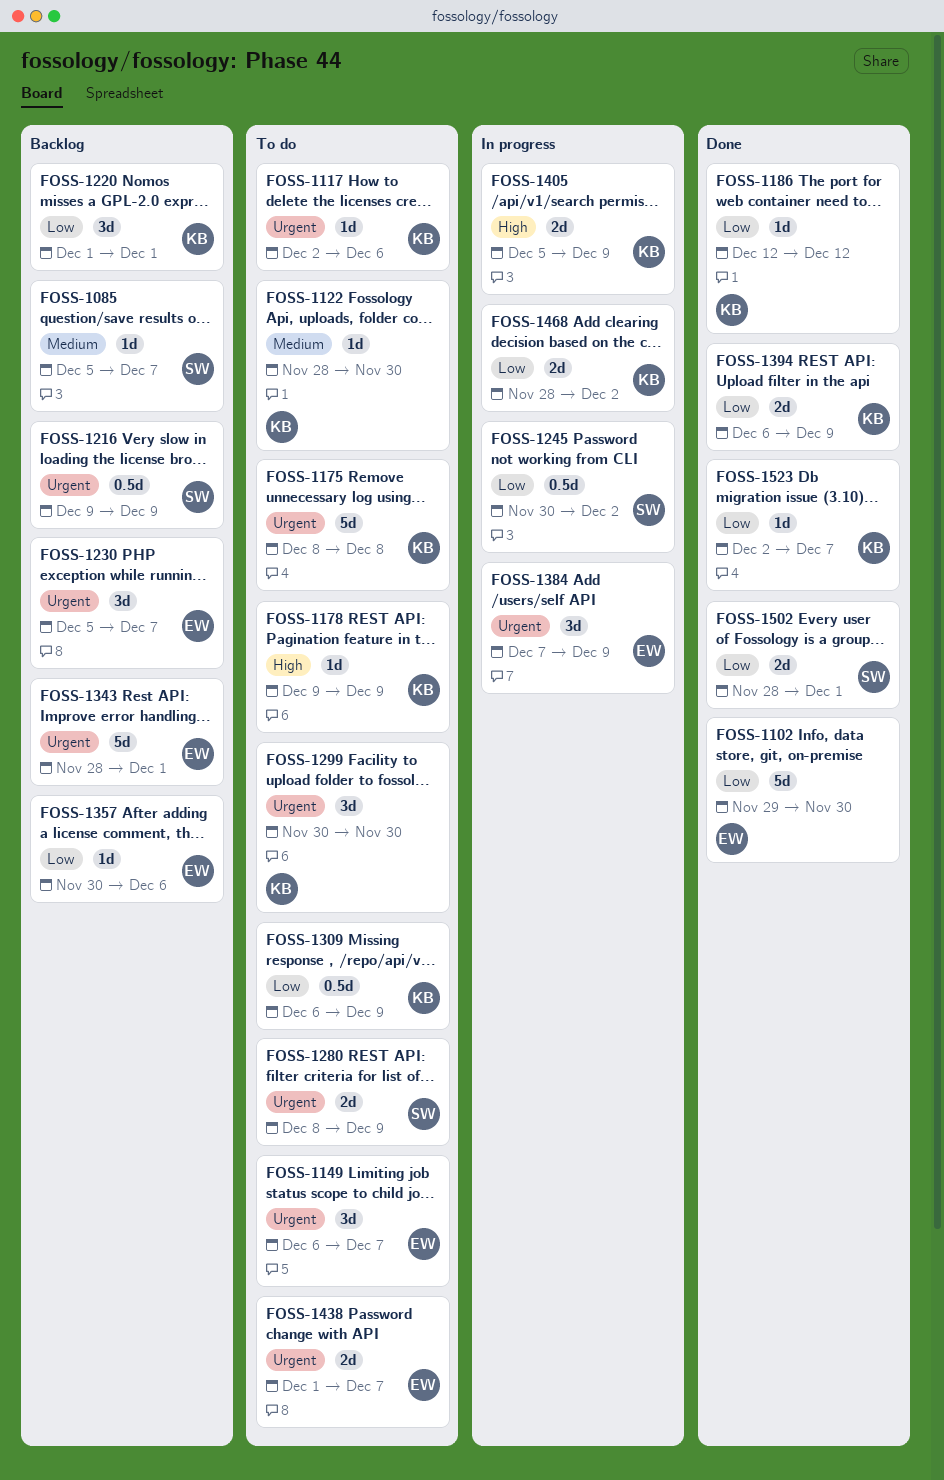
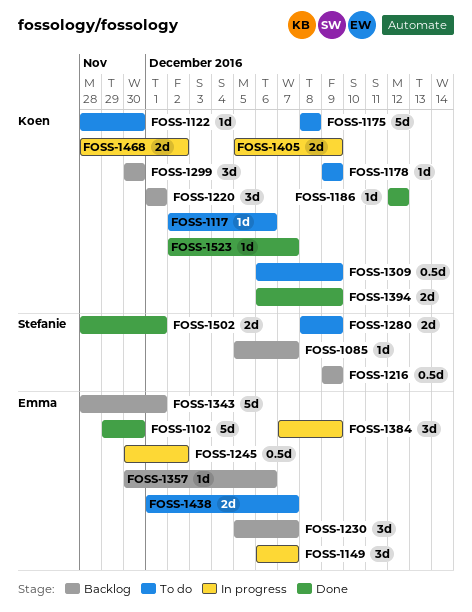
FOSS-1149, status: To do -> In progress
FOSS-1245, owner: Stefanie -> Emma
FOSS-1299, status: To do -> Backlog

